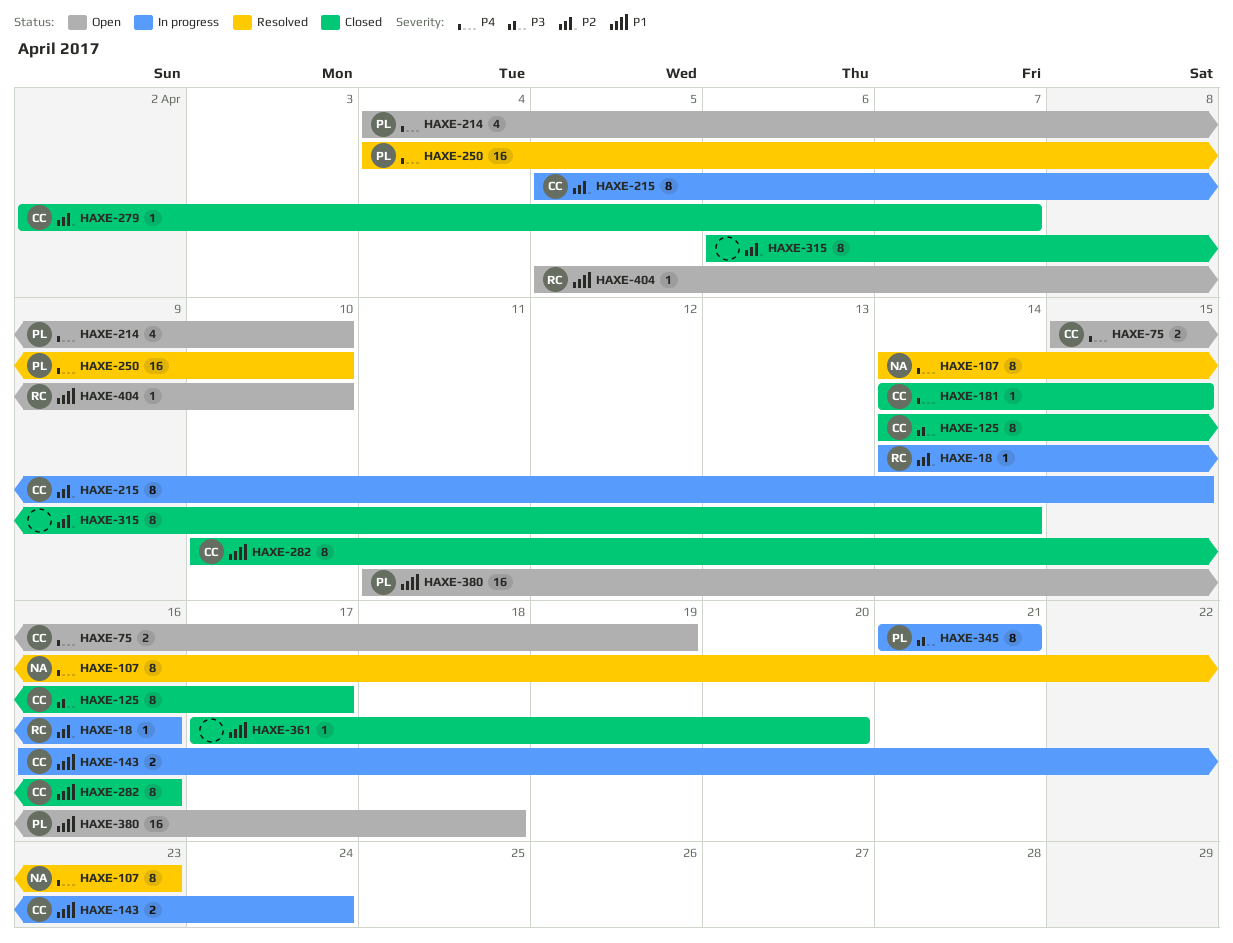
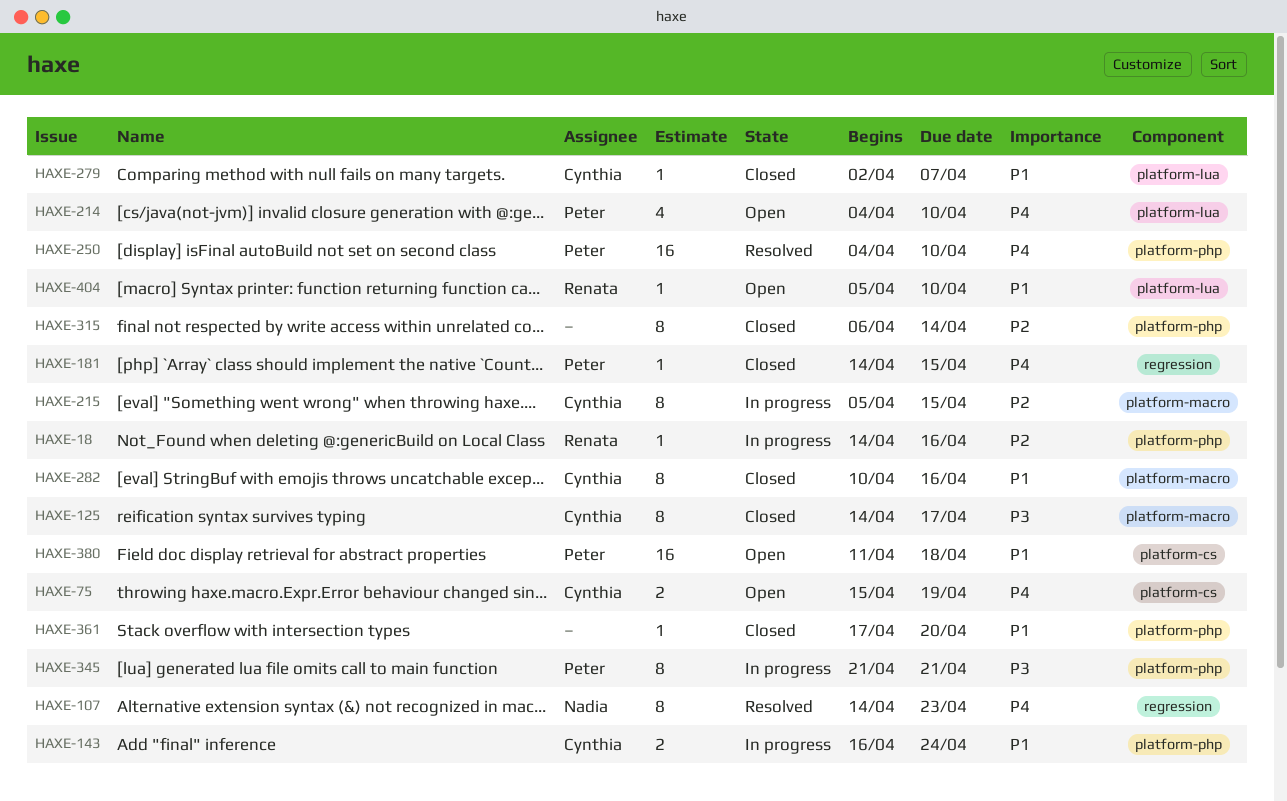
HAXE-181, owner: Cynthia -> Peter
HAXE-279, priority: P2 -> P1

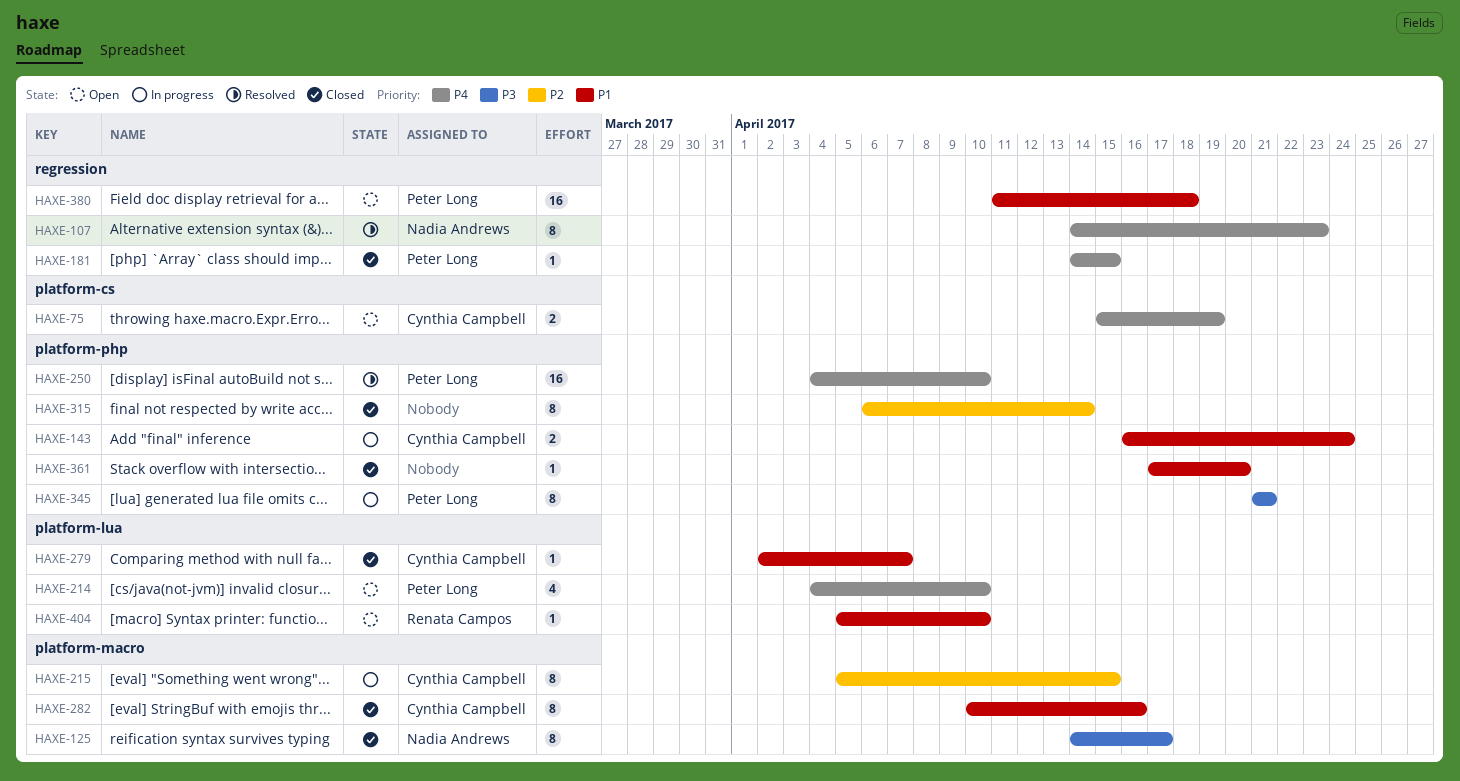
HAXE-18: present -> none
HAXE-125, owner: Cynthia Campbell -> Nadia Andrews
HAXE-380, label: platform-cs -> regression

